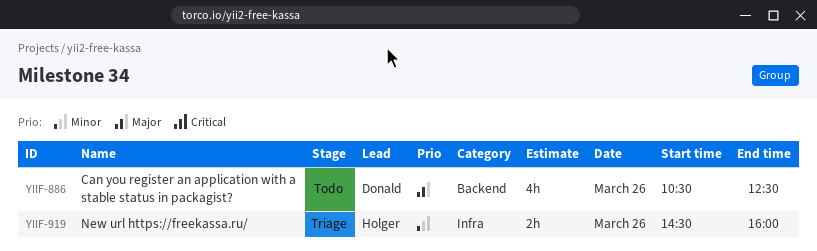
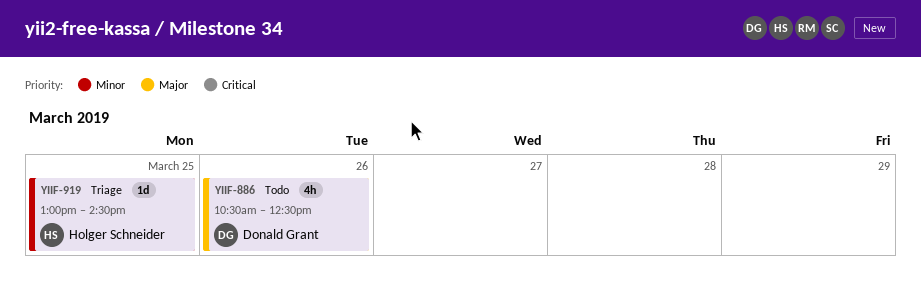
YIIF-919, estimate: 2h -> 1d
YIIF-919, day: Mar 26 -> Mar 25
YIIF-919, begins: 14:30 -> 13:00
YIIF-919, ends: 16:00 -> 14:30

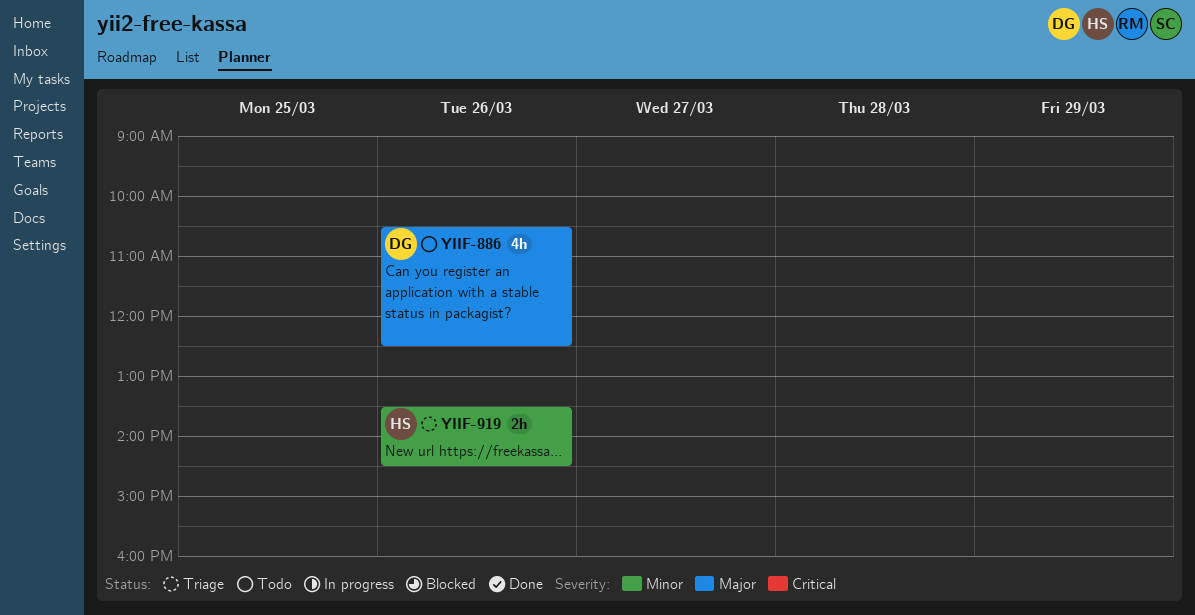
YIIF-919, estimate: 1d -> 2h
YIIF-919, day: Mar 25 -> Mar 26
YIIF-919, begins: 13:00 -> 13:30

